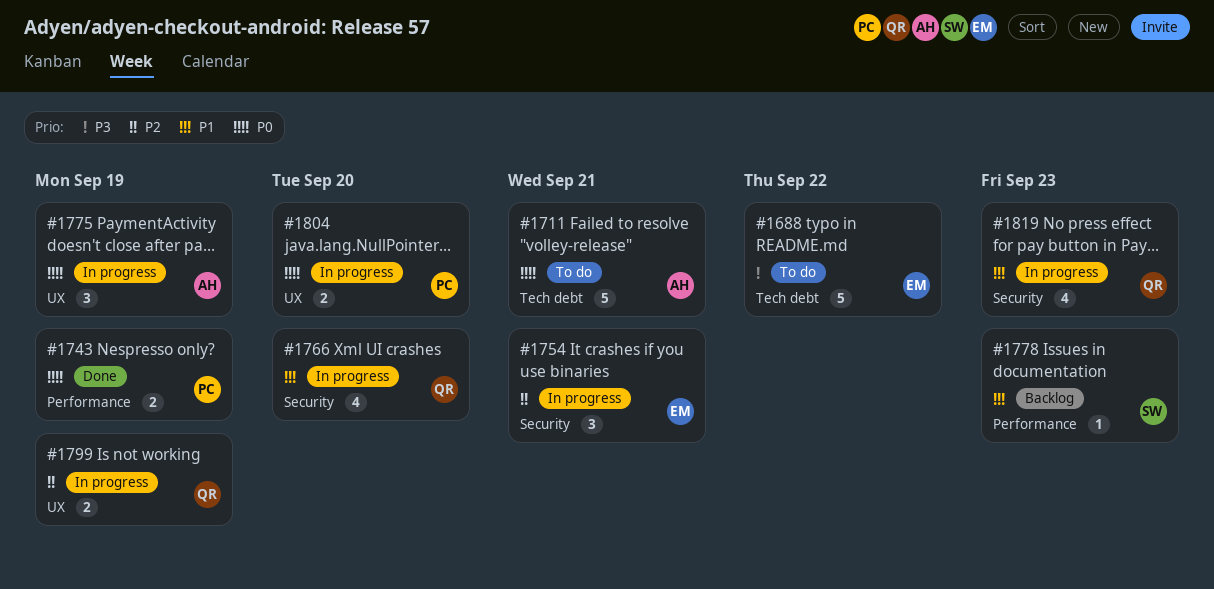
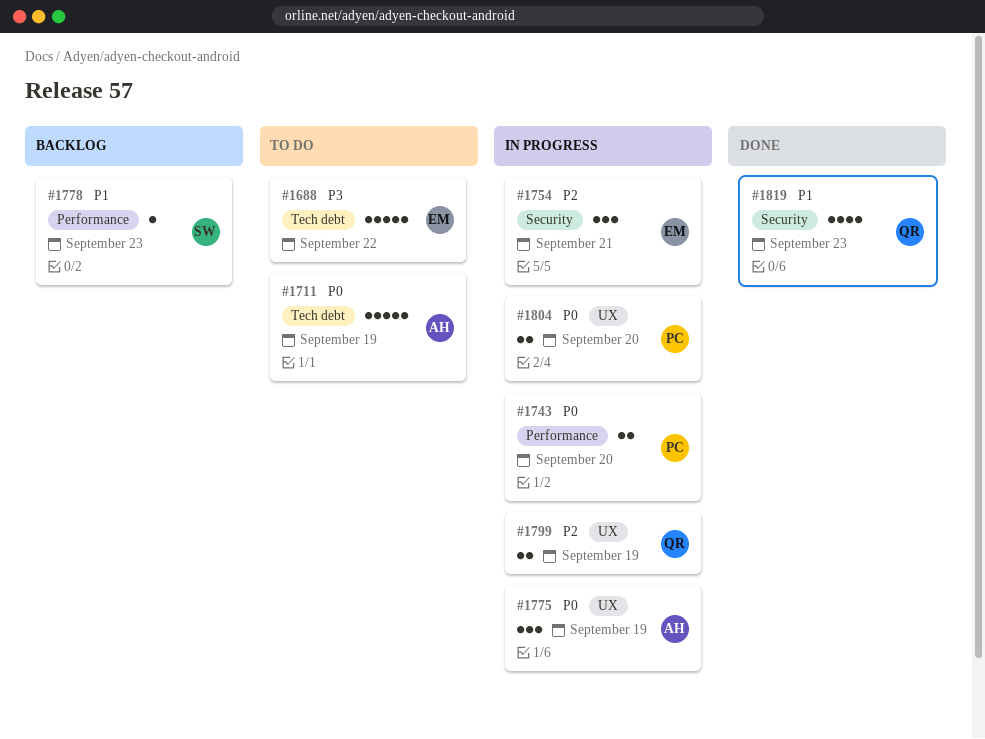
#1711, due: Sep 21 -> Sep 19
#1743, status: Done -> In progress
#1743, due: Sep 19 -> Sep 20
#1766: present -> none
#1819, status: In progress -> Done

